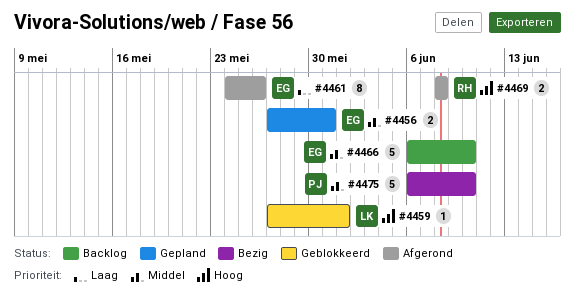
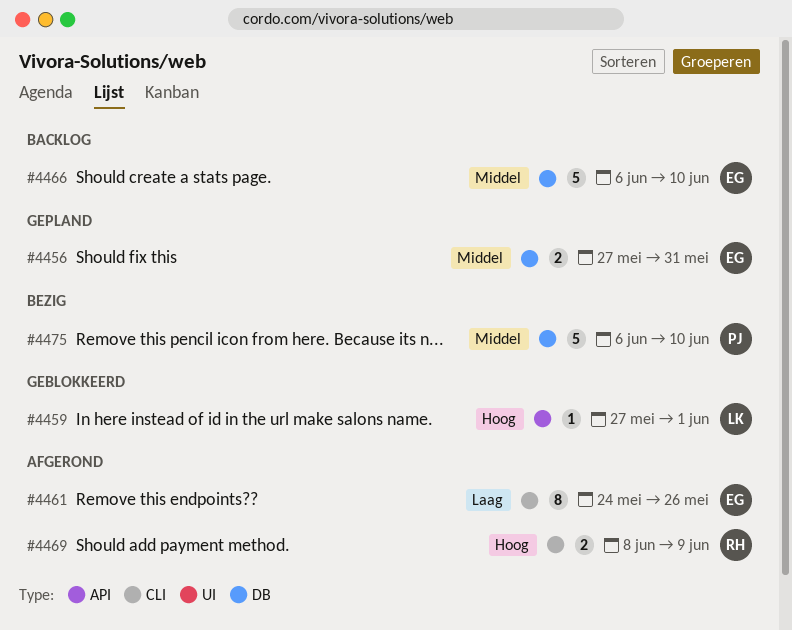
#4469, due: Jun 8 -> Jun 9

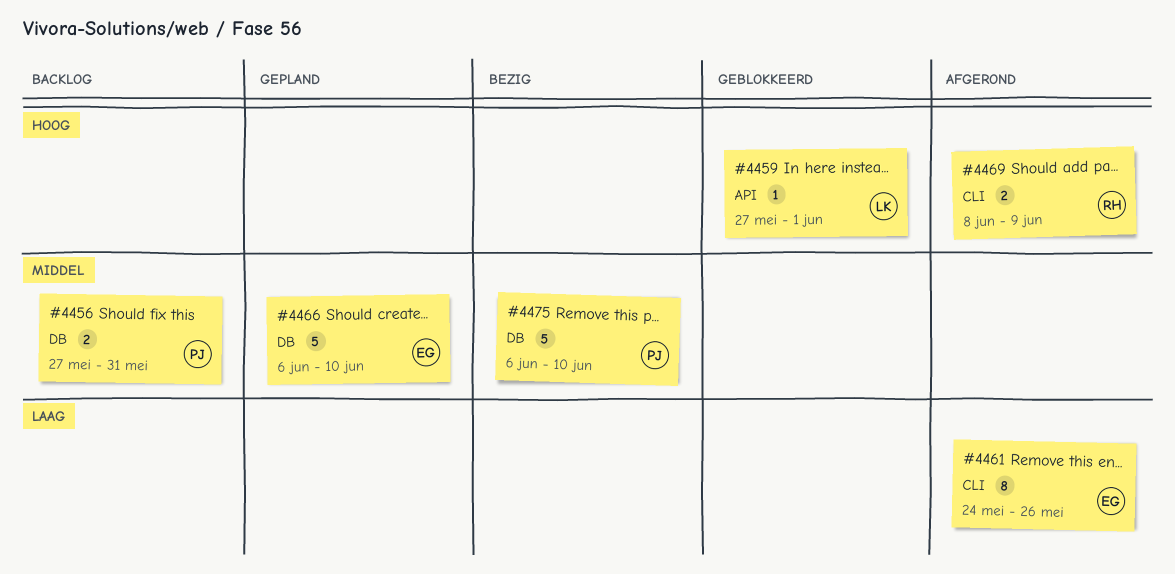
#4456, status: Gepland -> Backlog
#4456, owner: EG -> PJ
#4466, status: Backlog -> Gepland

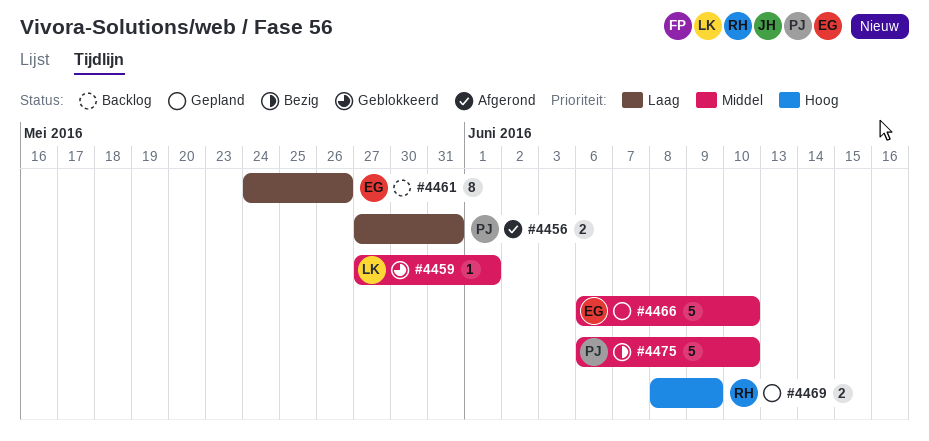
#4456, status: Backlog -> Afgerond
#4456, priority: Middel -> Laag
#4459, priority: Hoog -> Middel
#4461, status: Afgerond -> Backlog
#4469, status: Afgerond -> Gepland

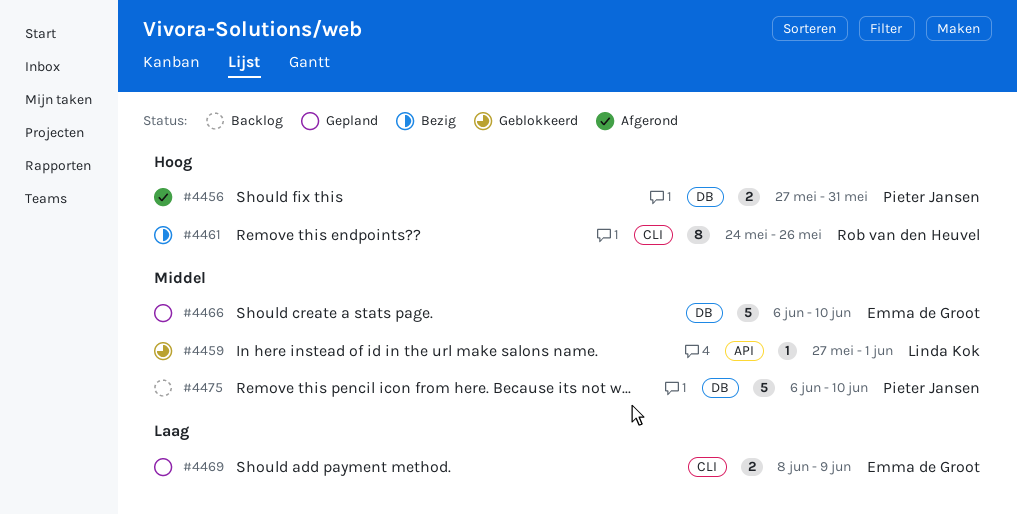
#4456, priority: Laag -> Hoog
#4461, status: Backlog -> Bezig
#4461, owner: Emma de Groot -> Rob van den Heuvel
#4461, priority: Laag -> Hoog
#4469, owner: Rob van den Heuvel -> Emma de Groot
#4469, priority: Hoog -> Laag
#4475, status: Bezig -> Backlog

